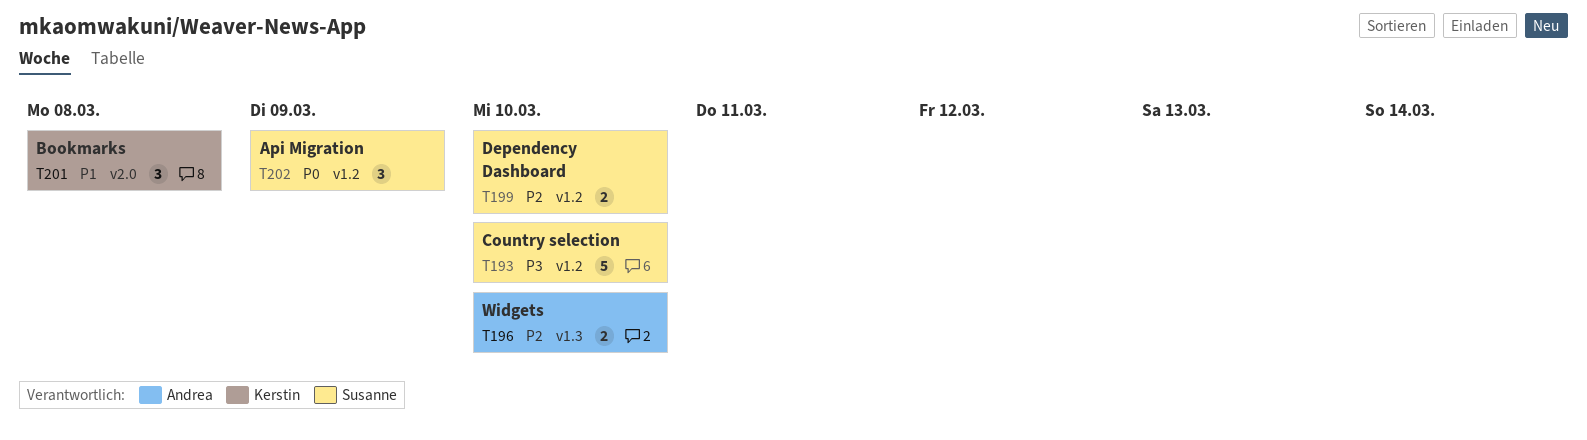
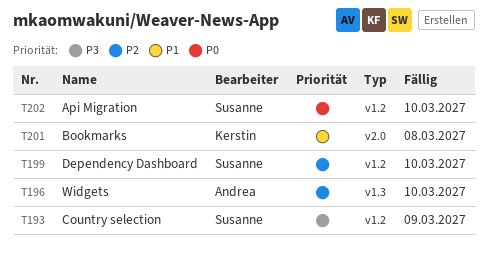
T193, due: Mar 10 -> Mar 9
T202, due: Mar 9 -> Mar 10

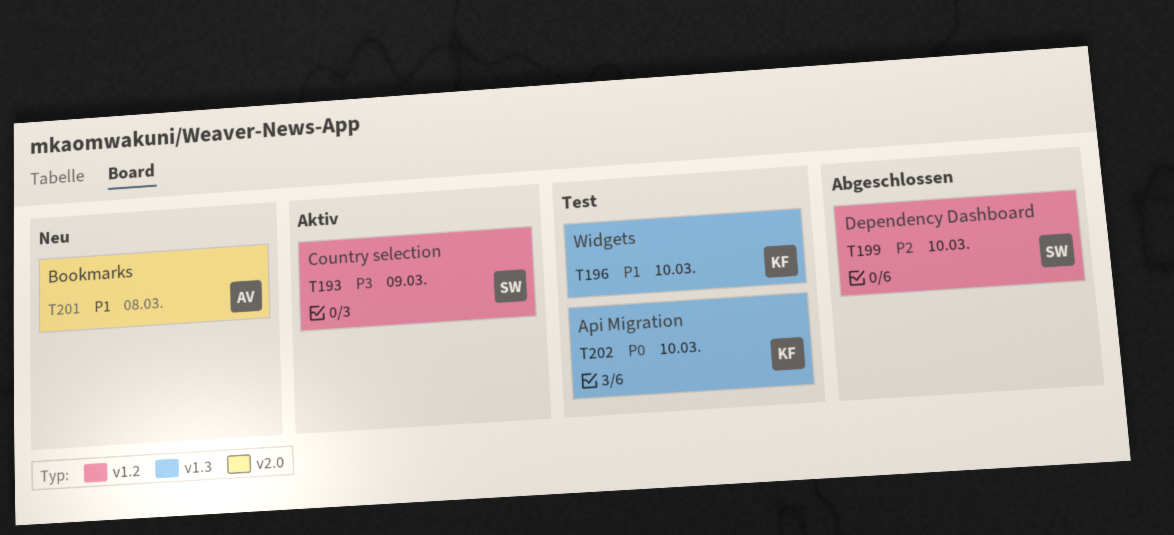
T196, owner: Andrea -> Kerstin
T196, priority: P2 -> P1
T201, owner: Kerstin -> Andrea
T202, owner: Susanne -> Kerstin
T202, label: v1.2 -> v1.3

